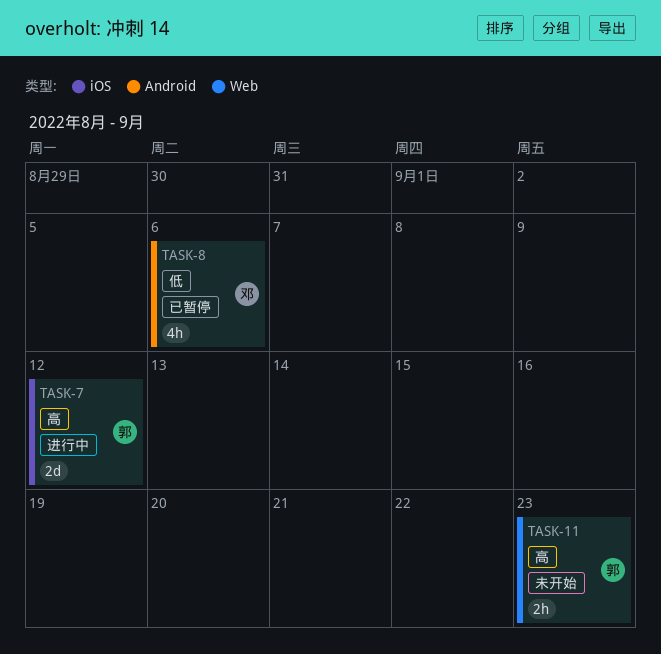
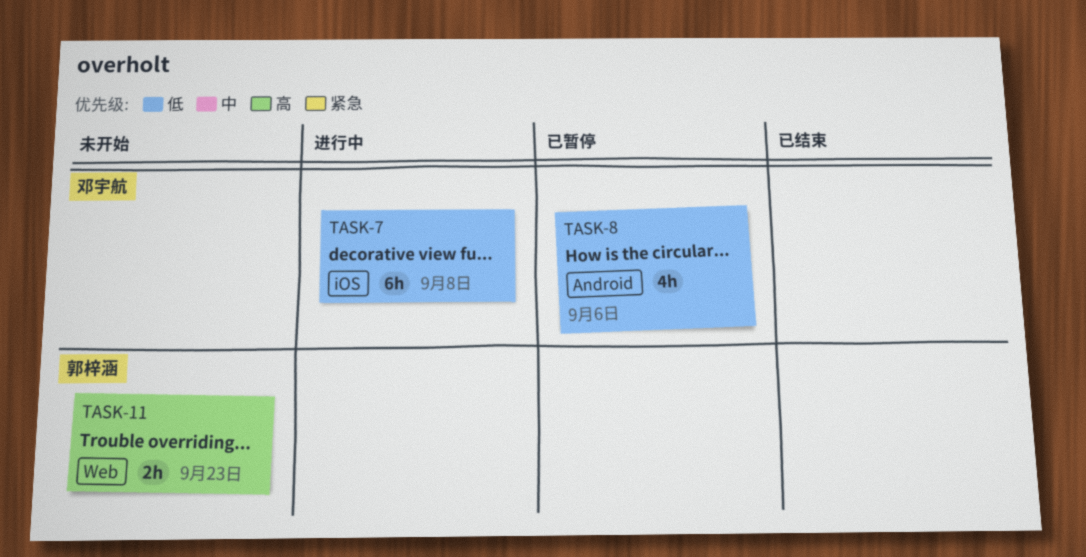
TASK-7, owner: 郭梓涵 -> 邓宇航
TASK-7, priority: 高 -> 低
TASK-7, estimate: 2d -> 6h
TASK-7, due: Sep 12 -> Sep 8

